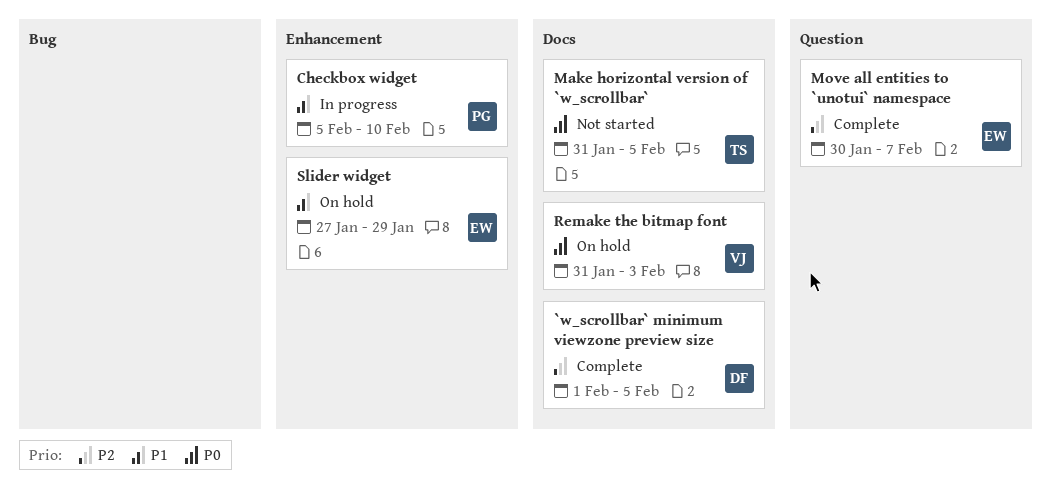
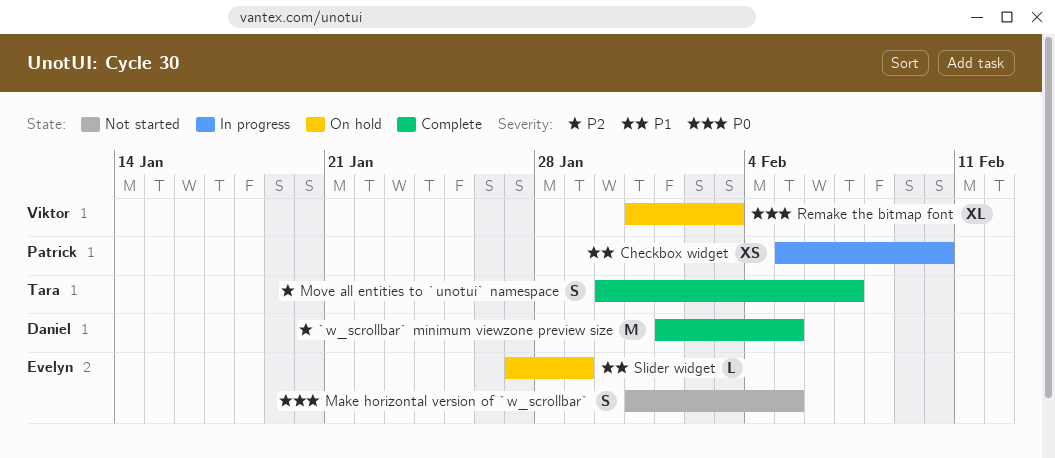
Make horizontal version of `w_scrollbar`, owner: Tara -> Evelyn
Move all entities to `unotui` namespace, owner: Evelyn -> Tara

